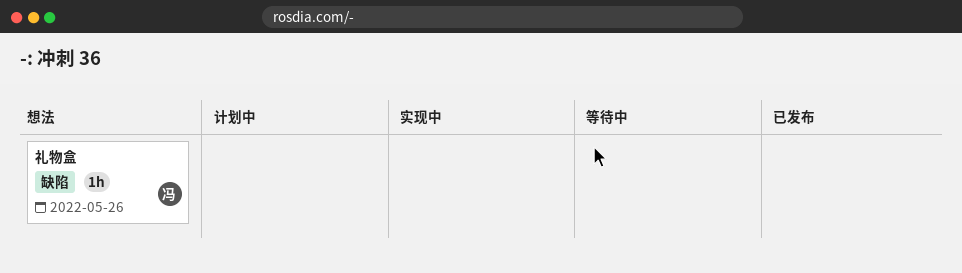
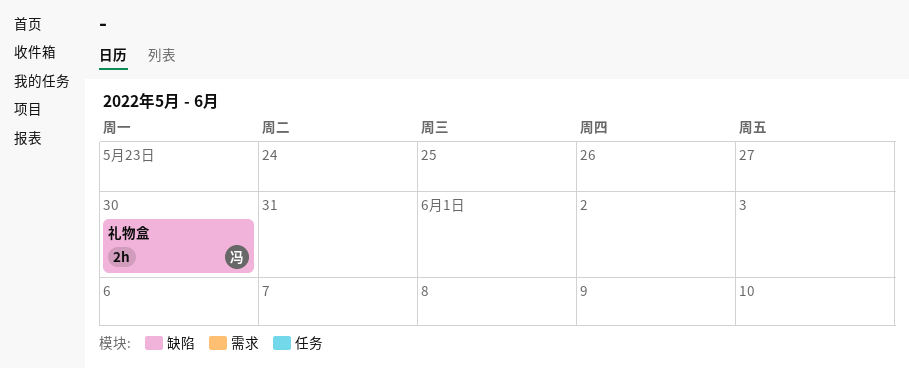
礼物盒, estimate: 1h -> 2h
礼物盒, due: May 26 -> May 30

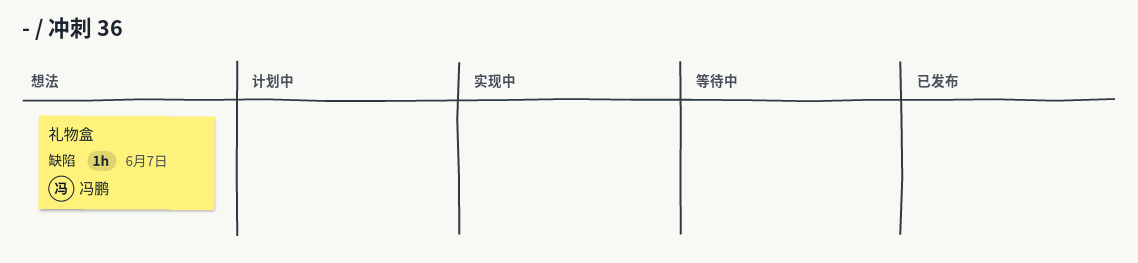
礼物盒, estimate: 2h -> 1h
礼物盒, due: May 30 -> Jun 7

